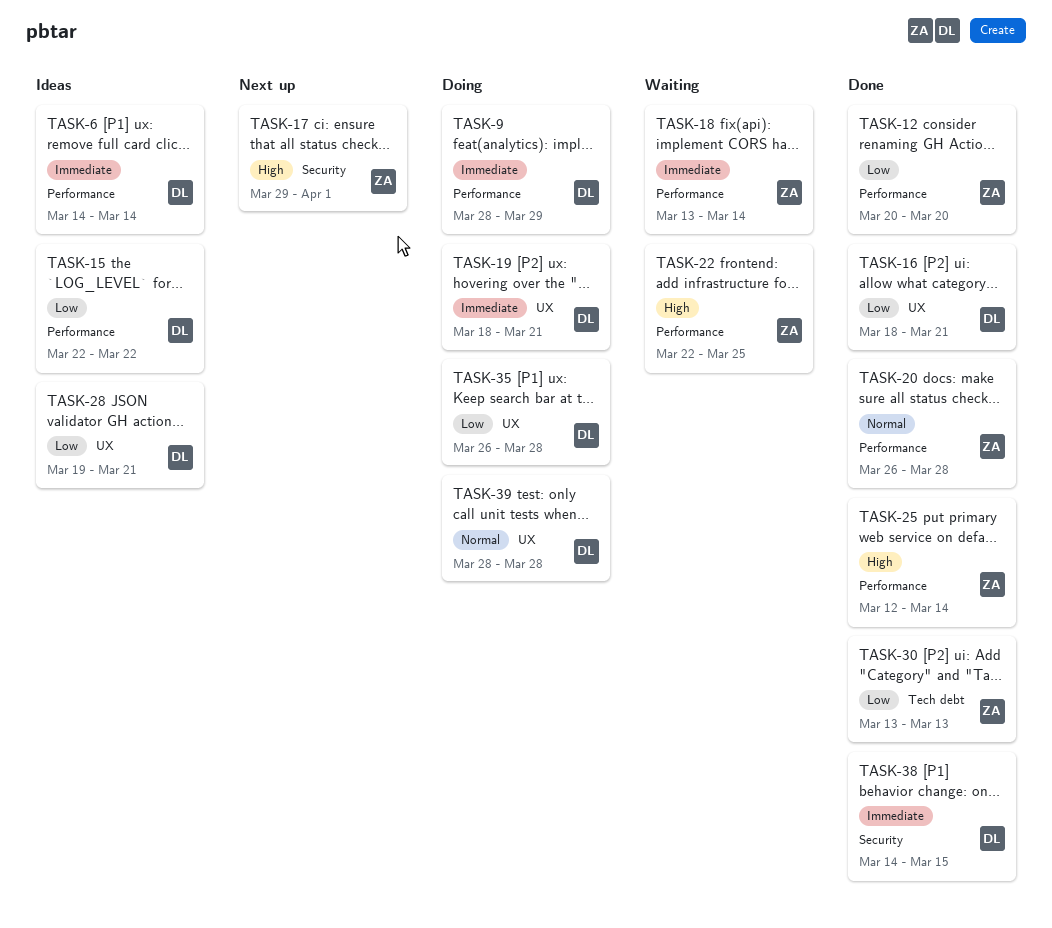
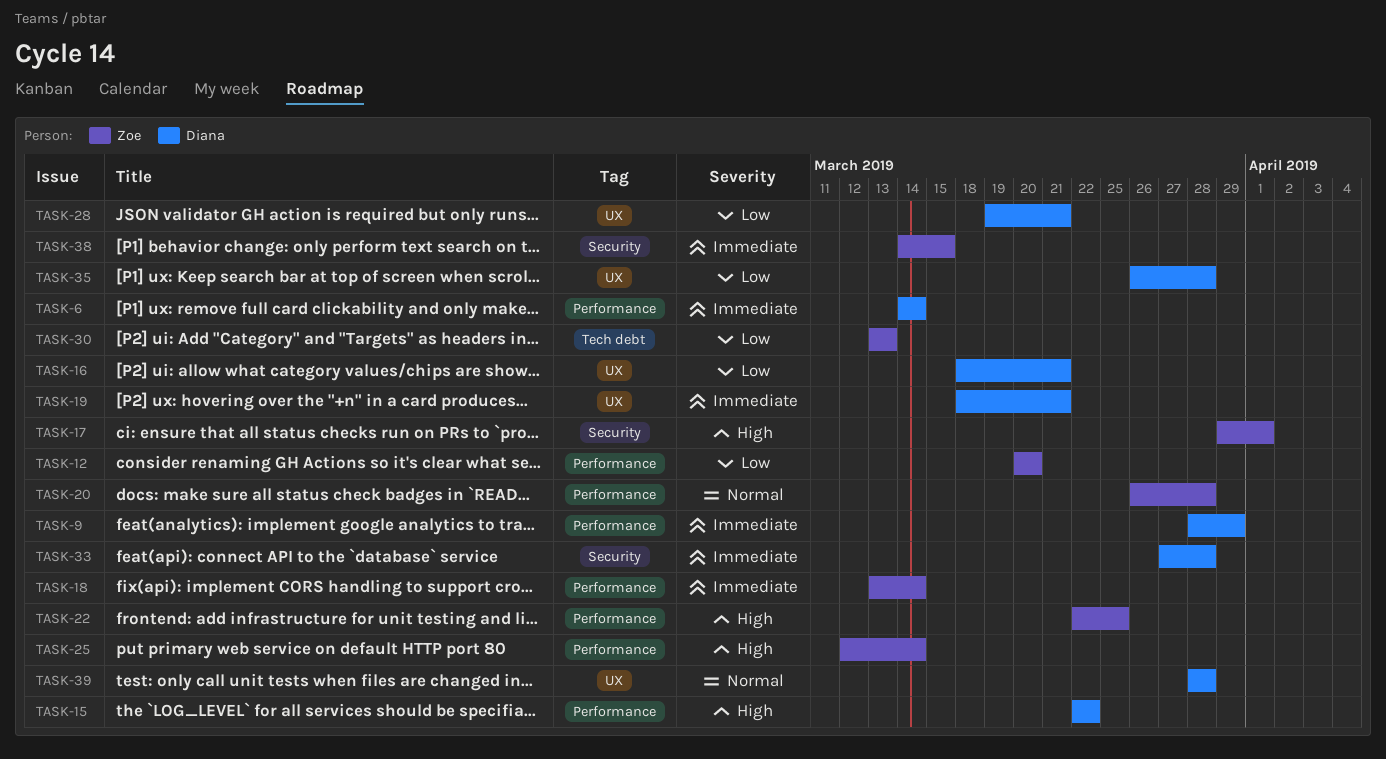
TASK-15, priority: Low -> High
TASK-33: none -> present
TASK-38, owner: Diana -> Zoe

